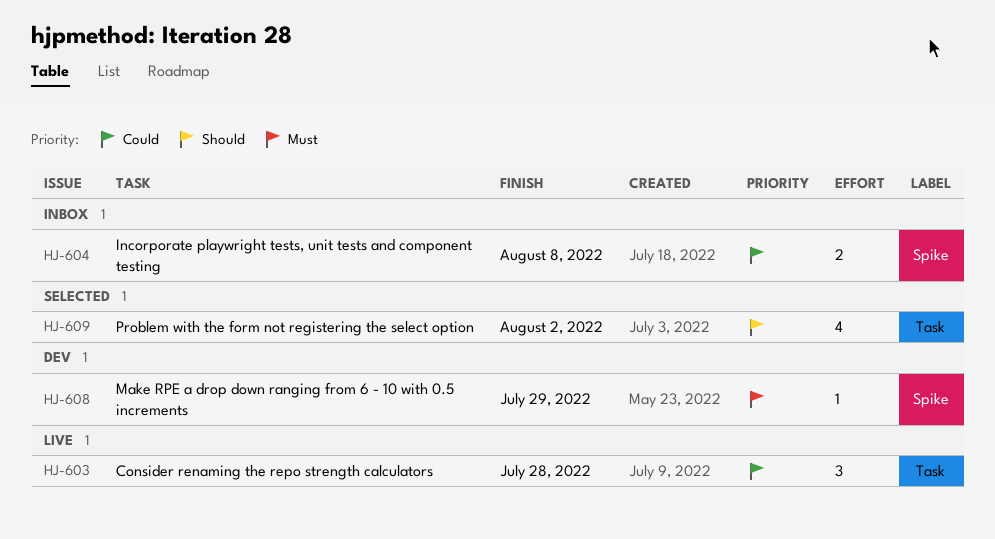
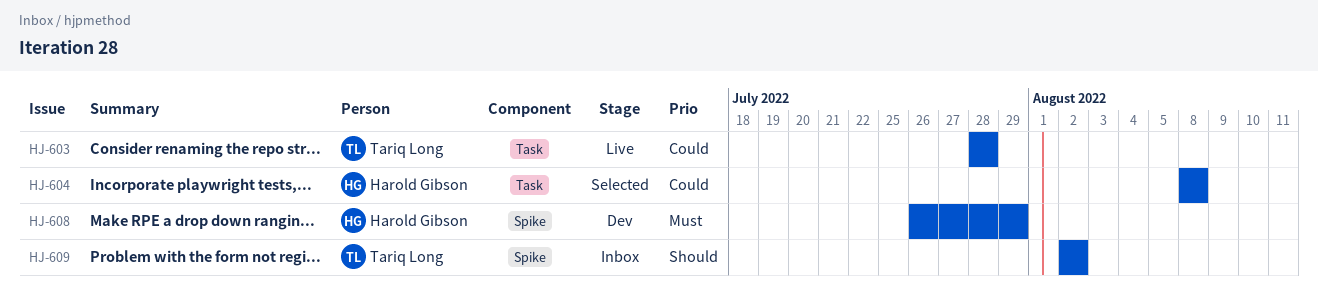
HJ-604, status: Inbox -> Selected
HJ-604, label: Spike -> Task
HJ-609, status: Selected -> Inbox
HJ-609, label: Task -> Spike

